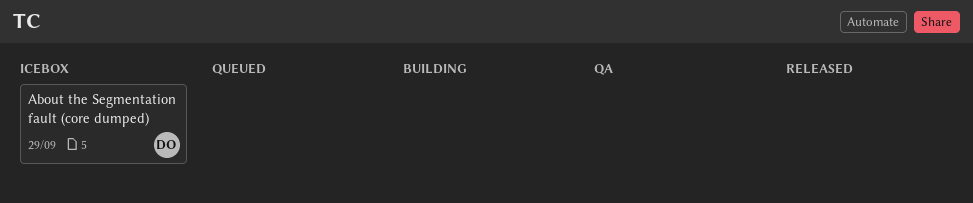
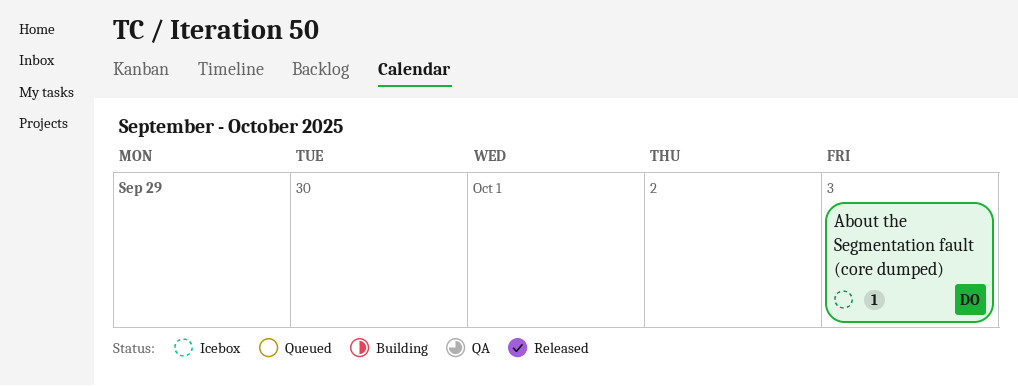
About the Segmentation fault (core dumped), due: Sep 29 -> Oct 3

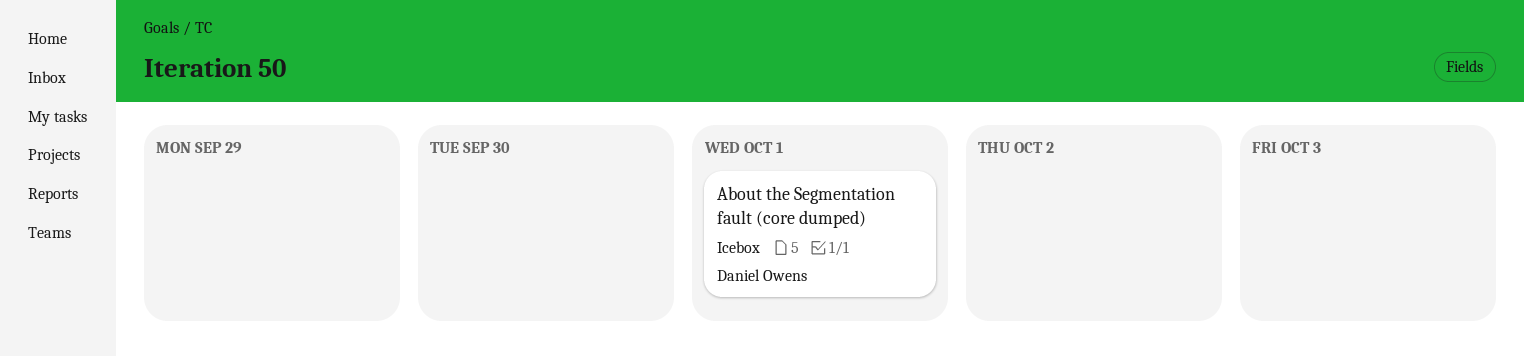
About the Segmentation fault (core dumped), due: Oct 3 -> Oct 1

